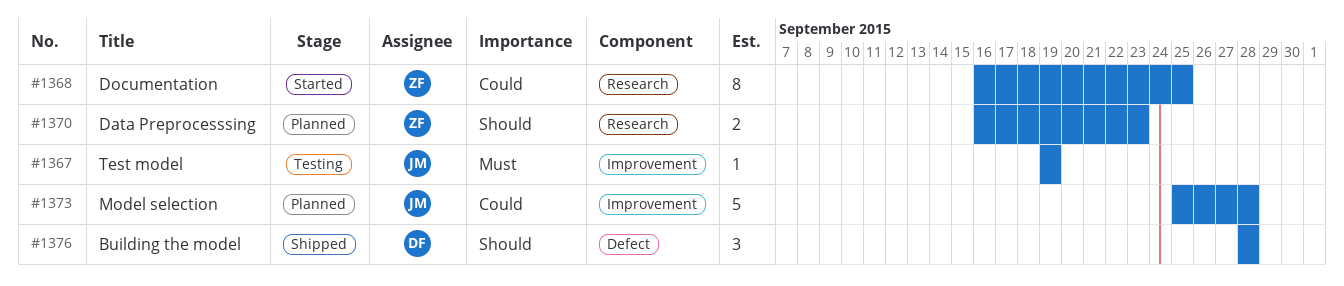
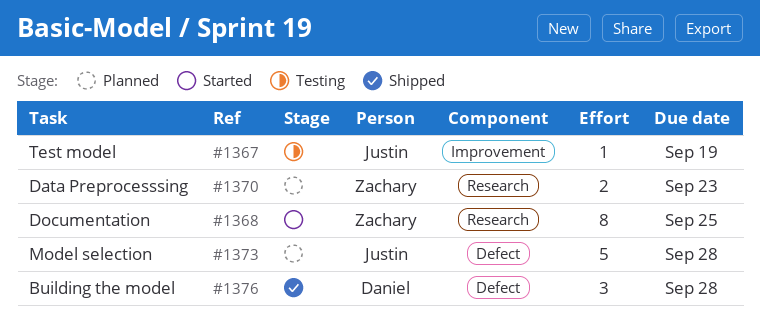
#1373, label: Improvement -> Defect

